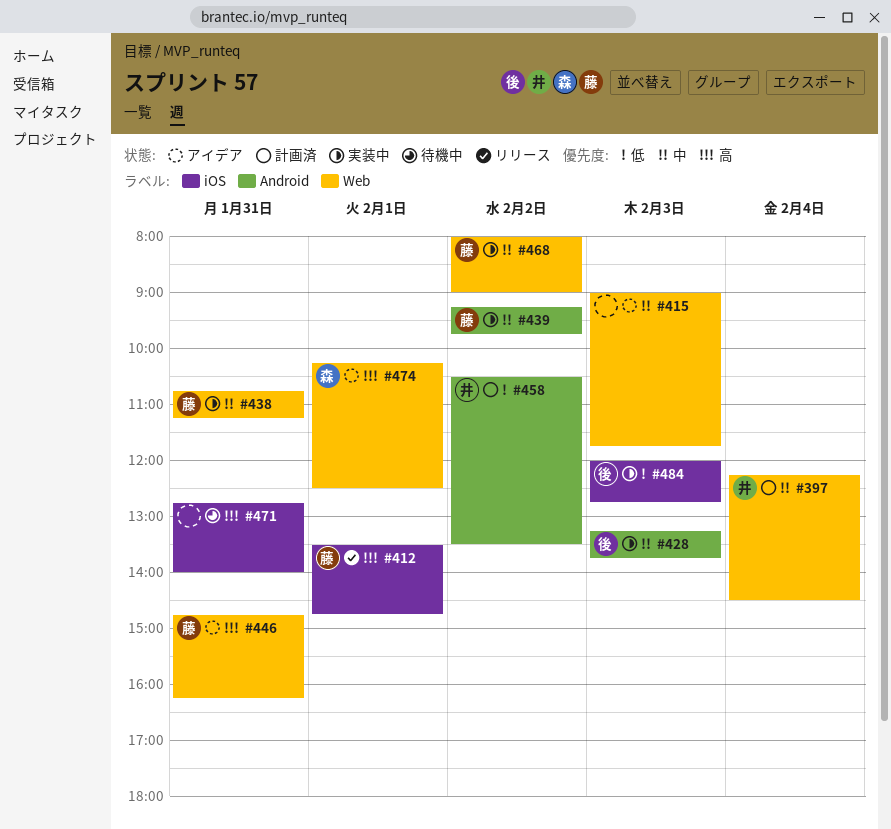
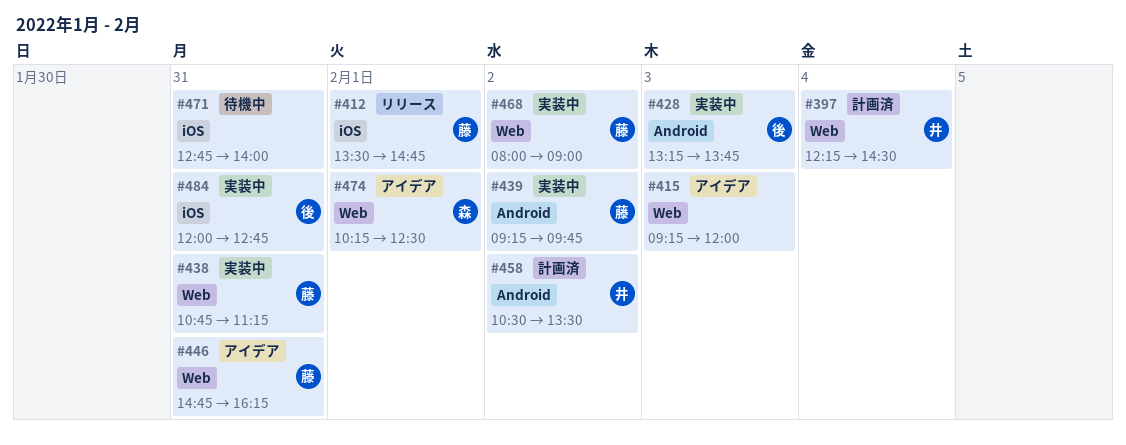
#415, begins: 09:00 -> 09:15
#415, ends: 11:45 -> 12:00
#484, day: Feb 3 -> Jan 31

